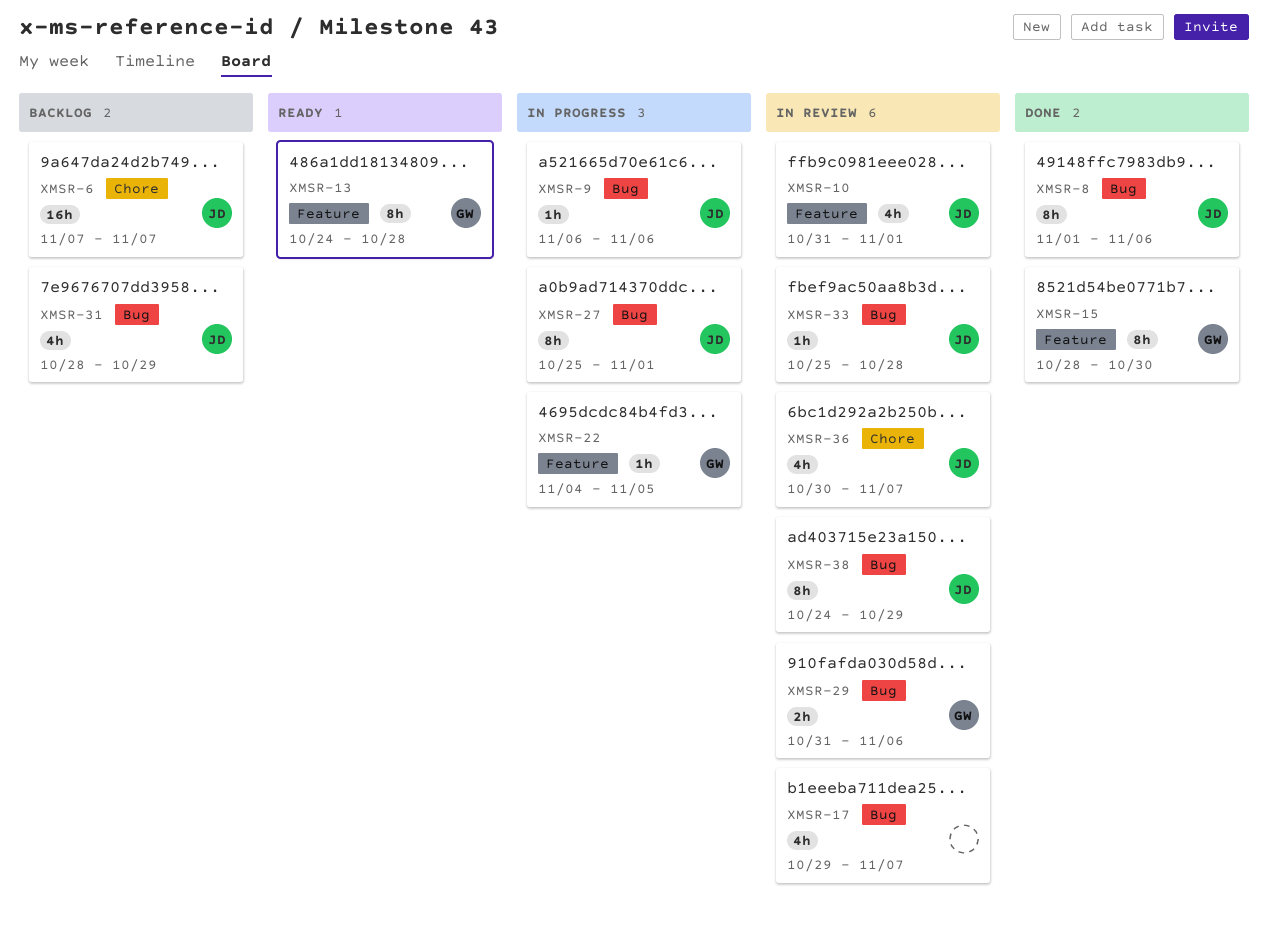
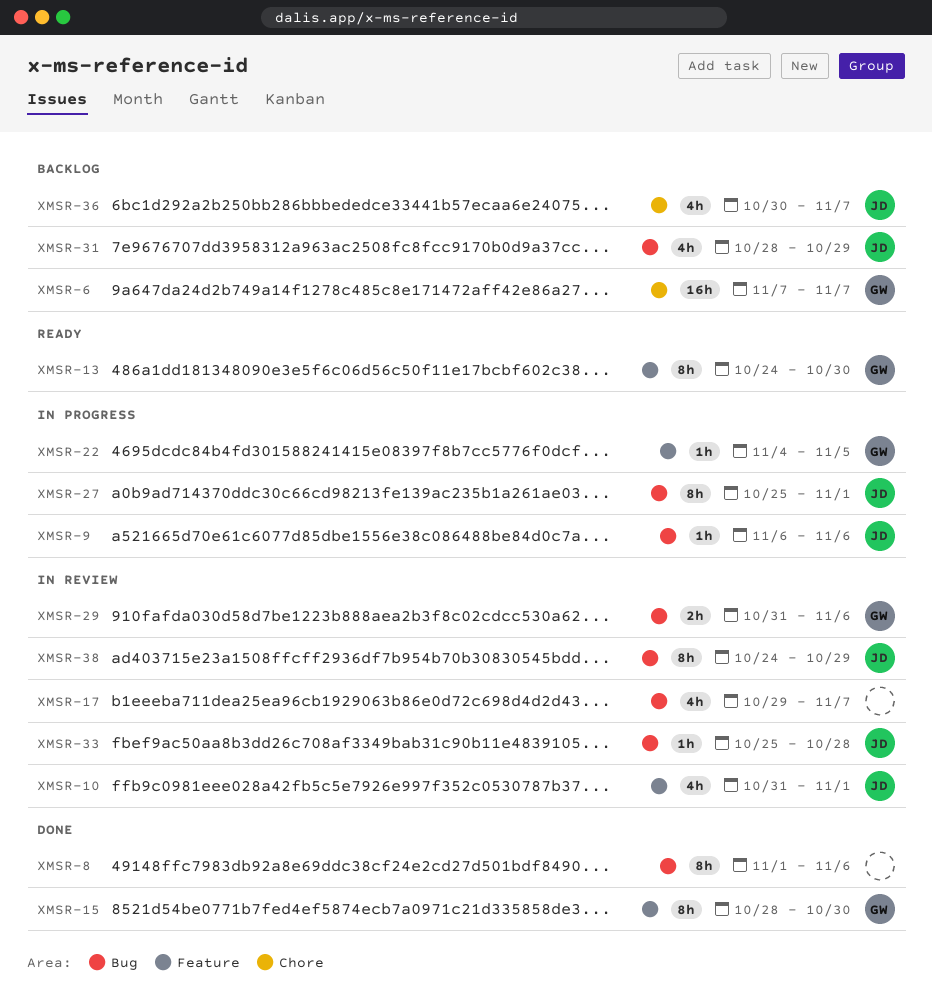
XMSR-6, owner: JD -> GW
XMSR-8, owner: JD -> none
XMSR-13, due: Oct 28 -> Oct 30
XMSR-36, status: In review -> Backlog

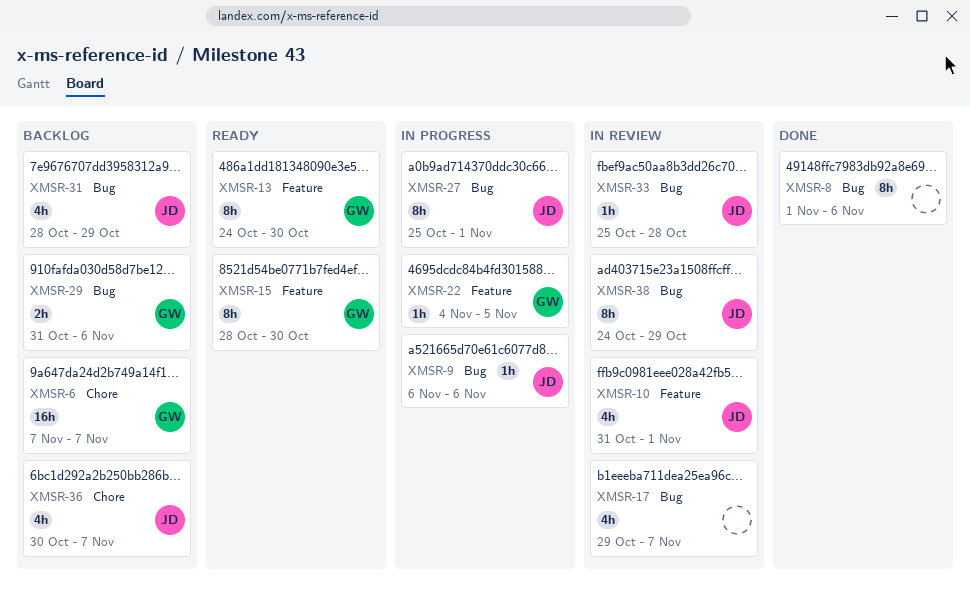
XMSR-15, status: Done -> Ready
XMSR-29, status: In review -> Backlog

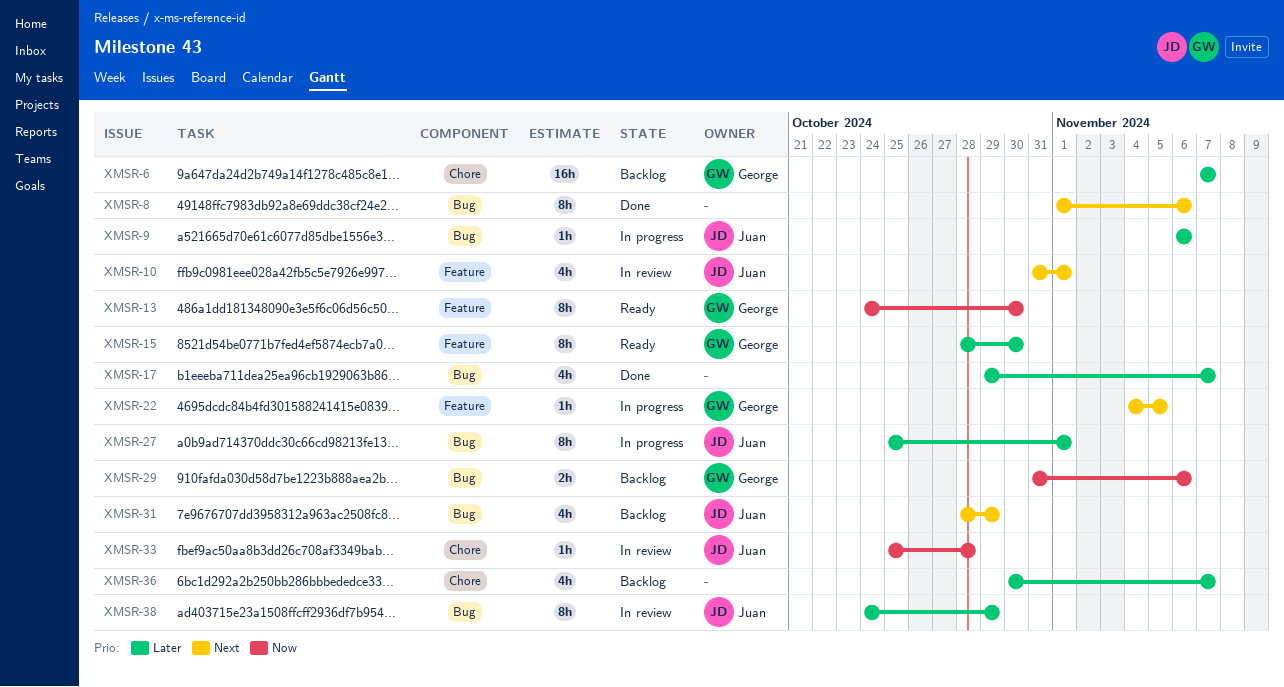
XMSR-17, status: In review -> Done
XMSR-33, label: Bug -> Chore
XMSR-36, owner: Juan -> none

